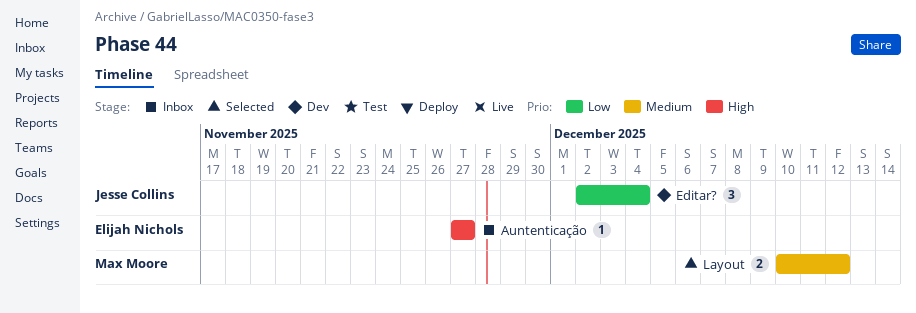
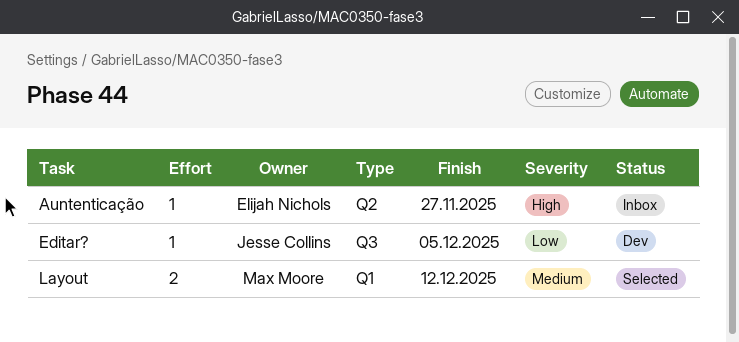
Editar?, estimate: 3 -> 1
Editar?, due: Dec 4 -> Dec 5

